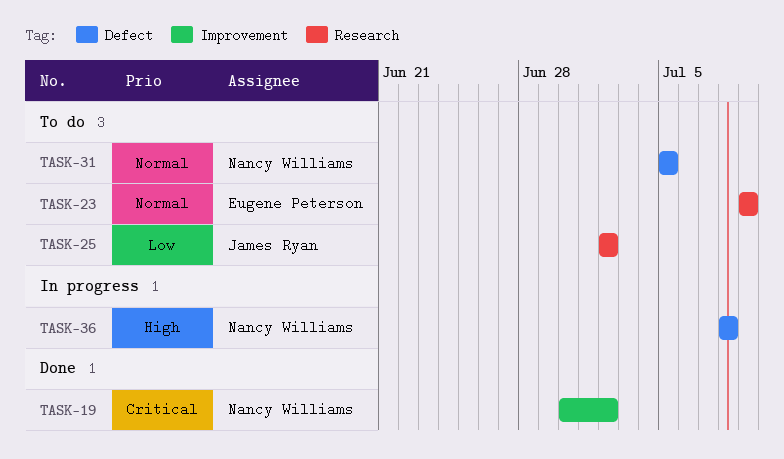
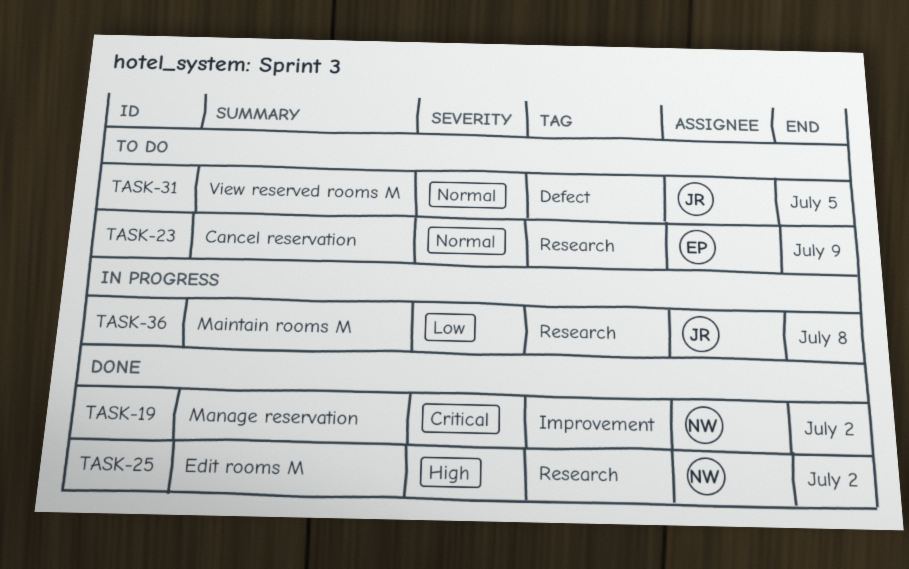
TASK-25, status: To do -> Done
TASK-25, owner: James Ryan -> Nancy Williams
TASK-25, priority: Low -> High
TASK-31, owner: Nancy Williams -> James Ryan
TASK-36, owner: Nancy Williams -> James Ryan
TASK-36, priority: High -> Low
TASK-36, label: Defect -> Research

